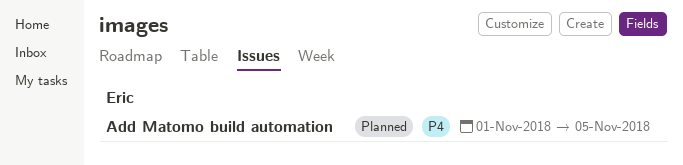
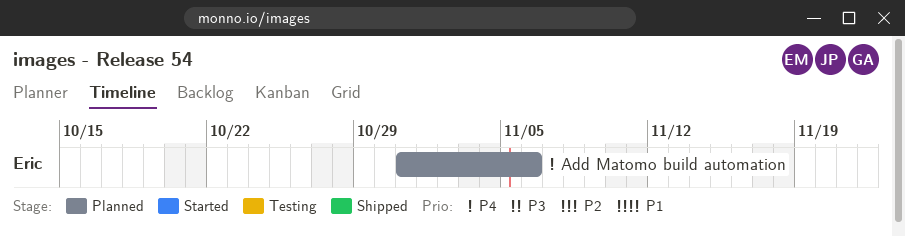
Add Matomo build automation, start: Nov 1 -> Oct 31
Add Matomo build automation, due: Nov 5 -> Nov 6

